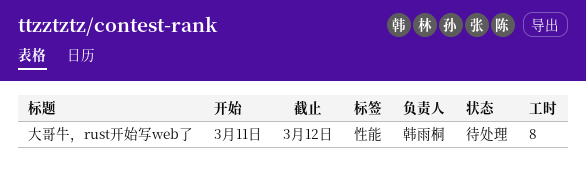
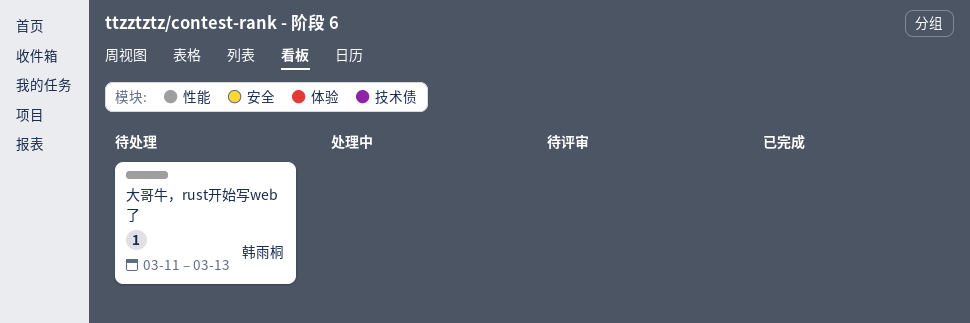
大哥牛，rust开始写web了, estimate: 8 -> 1
大哥牛，rust开始写web了, due: Mar 12 -> Mar 13

